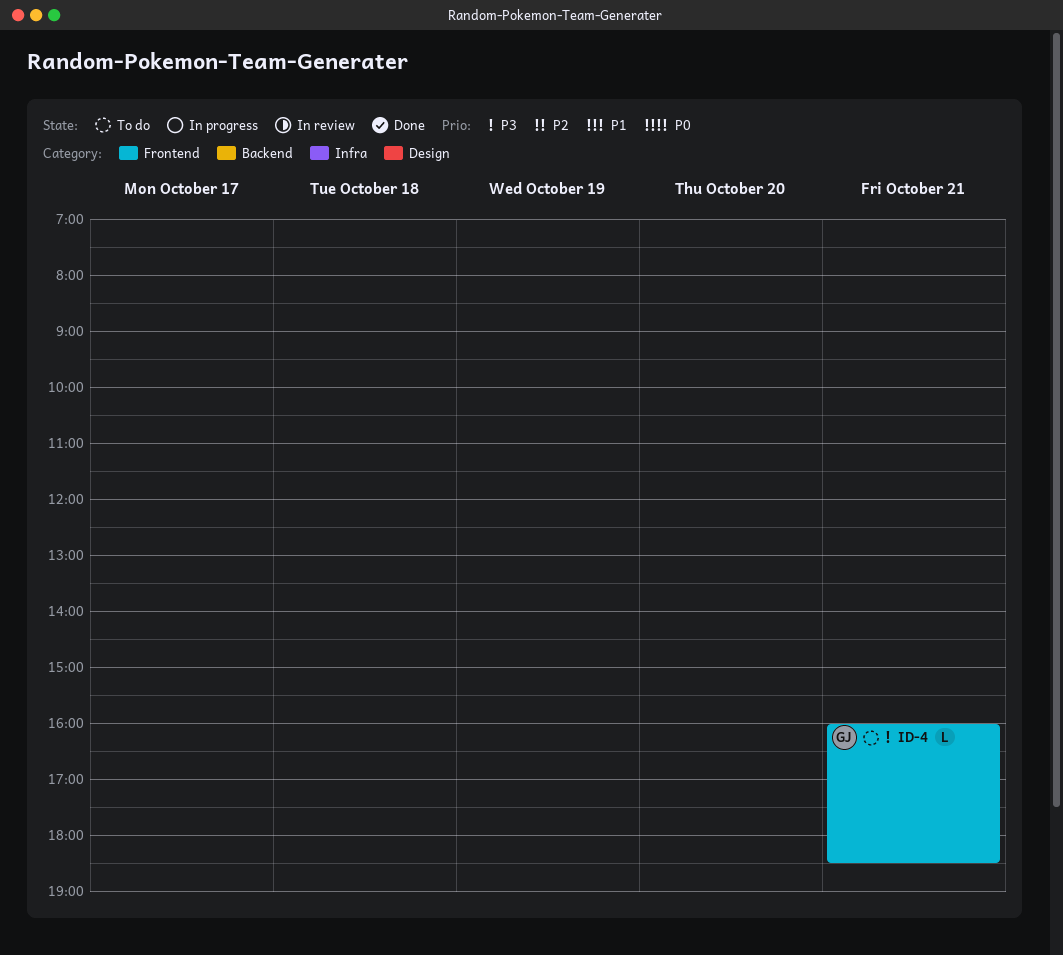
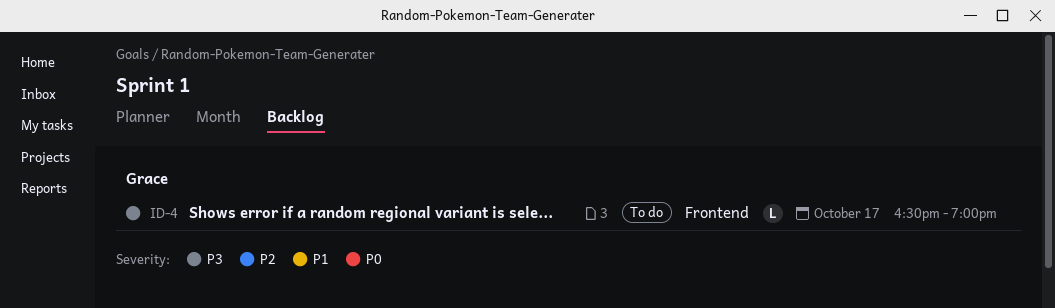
ID-4, day: Oct 21 -> Oct 17
ID-4, begins: 16:00 -> 16:30
ID-4, ends: 18:30 -> 19:00

